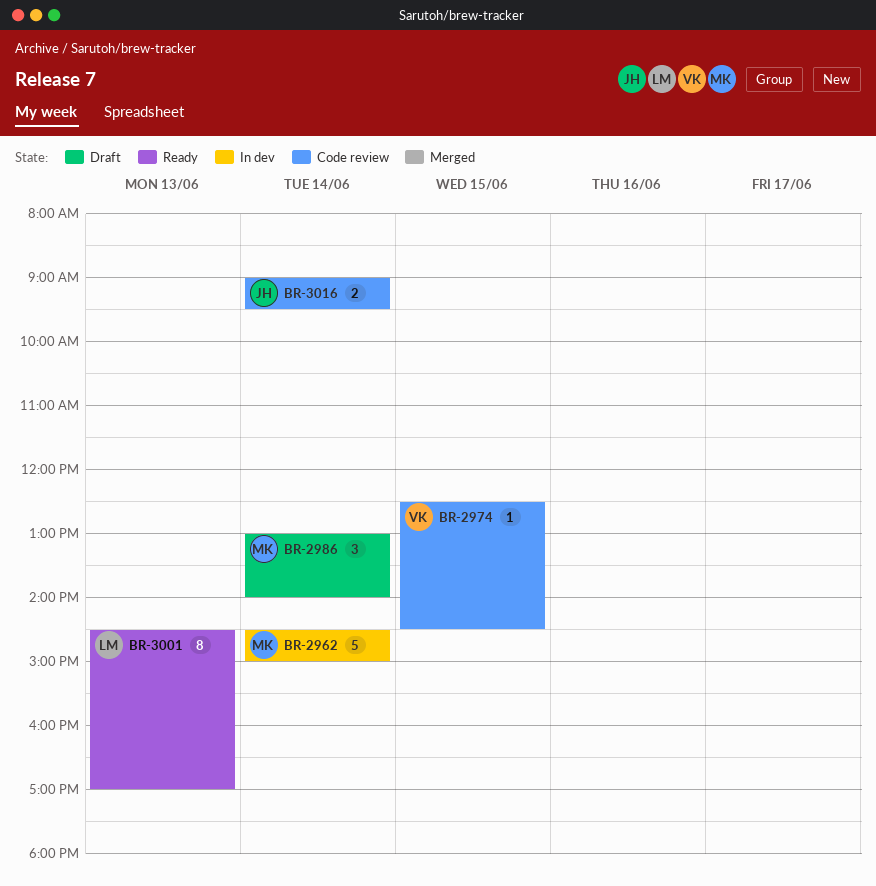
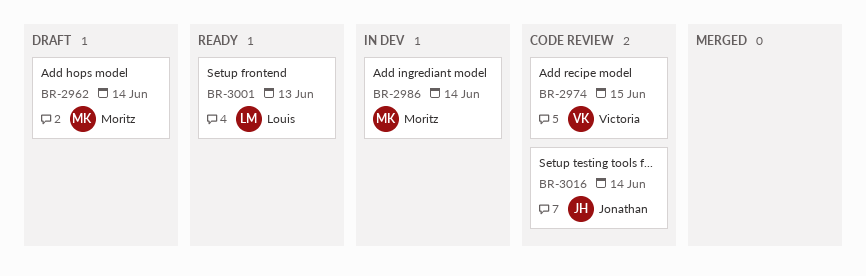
BR-2962, status: In dev -> Draft
BR-2986, status: Draft -> In dev

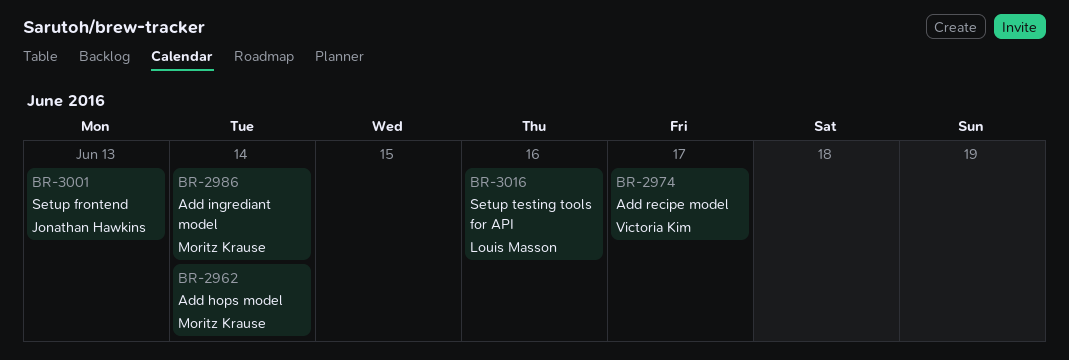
BR-2974, day: Jun 15 -> Jun 17
BR-3001, owner: Louis Masson -> Jonathan Hawkins
BR-3016, owner: Jonathan Hawkins -> Louis Masson
BR-3016, day: Jun 14 -> Jun 16

